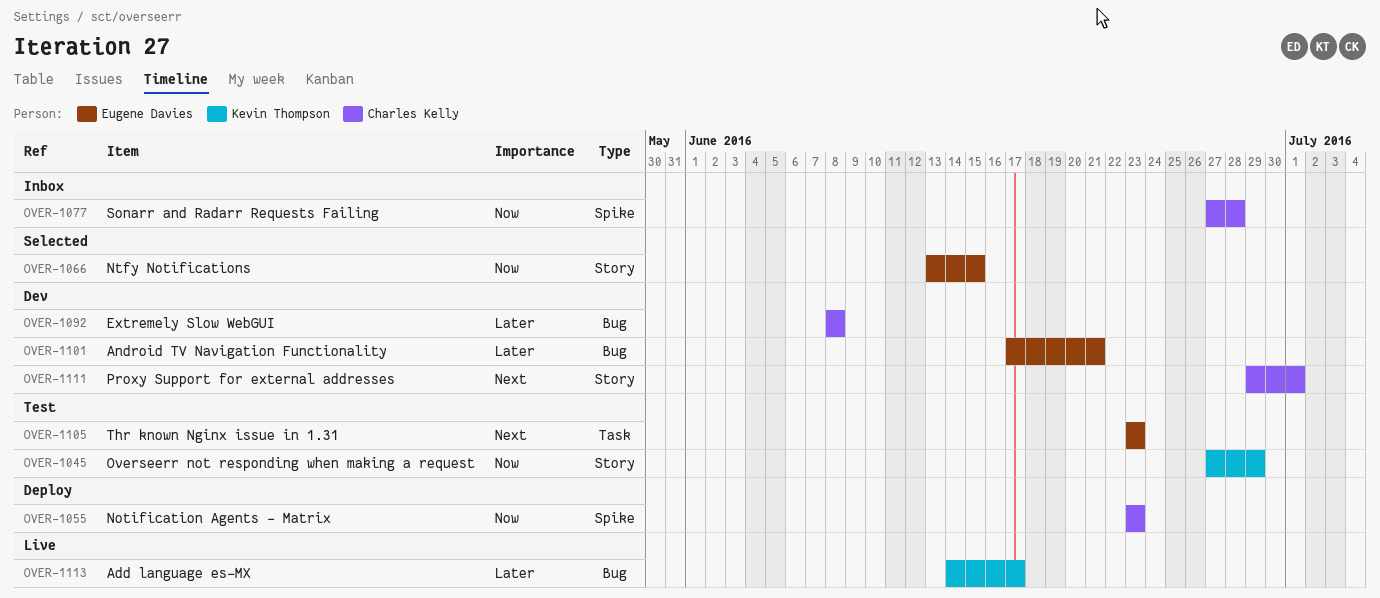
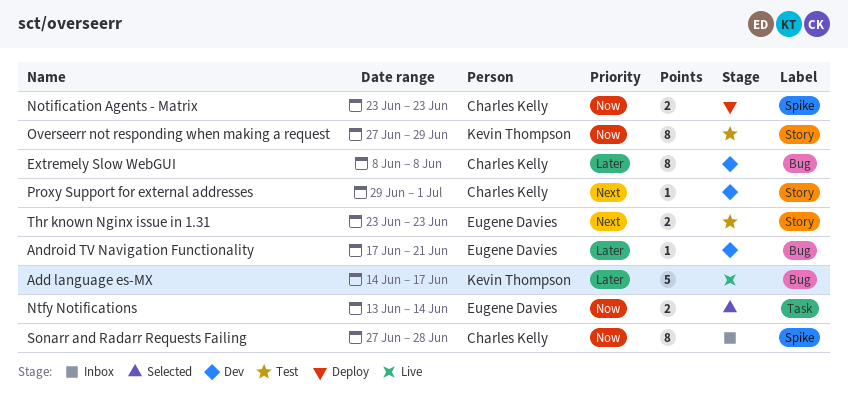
Ntfy Notifications, label: Story -> Task
Ntfy Notifications, due: Jun 15 -> Jun 14
Thr known Nginx issue in 1.31, label: Task -> Story

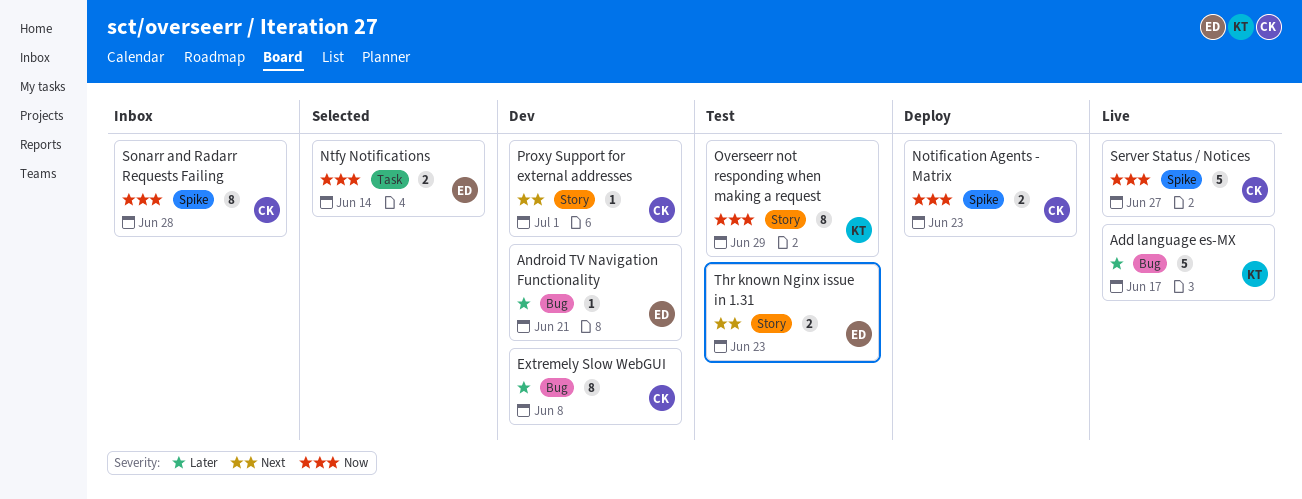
Server Status / Notices: none -> present

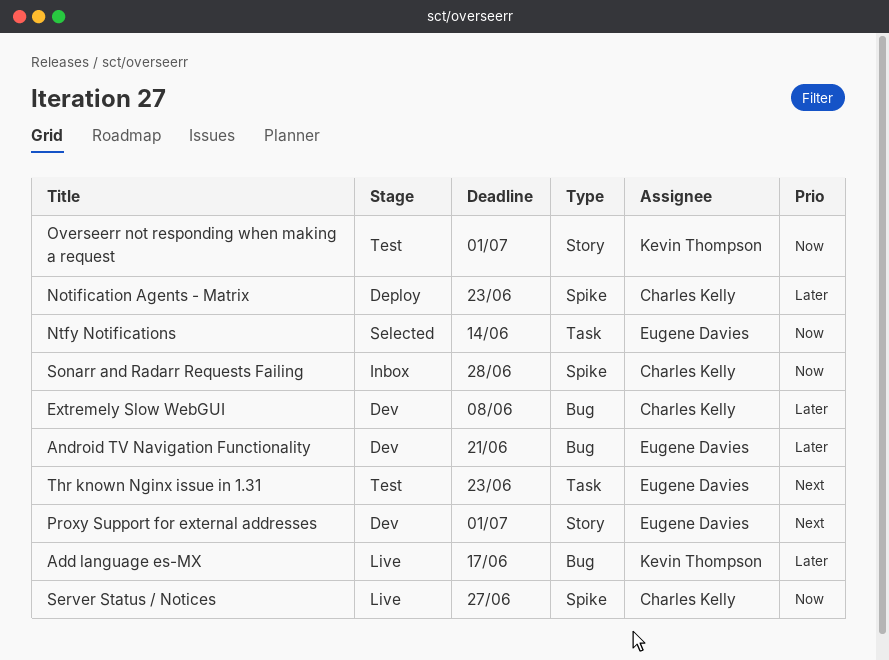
Notification Agents - Matrix, priority: Now -> Later
Overseerr not responding when making a request, due: Jun 29 -> Jul 1
Proxy Support for external addresses, owner: Charles Kelly -> Eugene Davies
Thr known Nginx issue in 1.31, label: Story -> Task

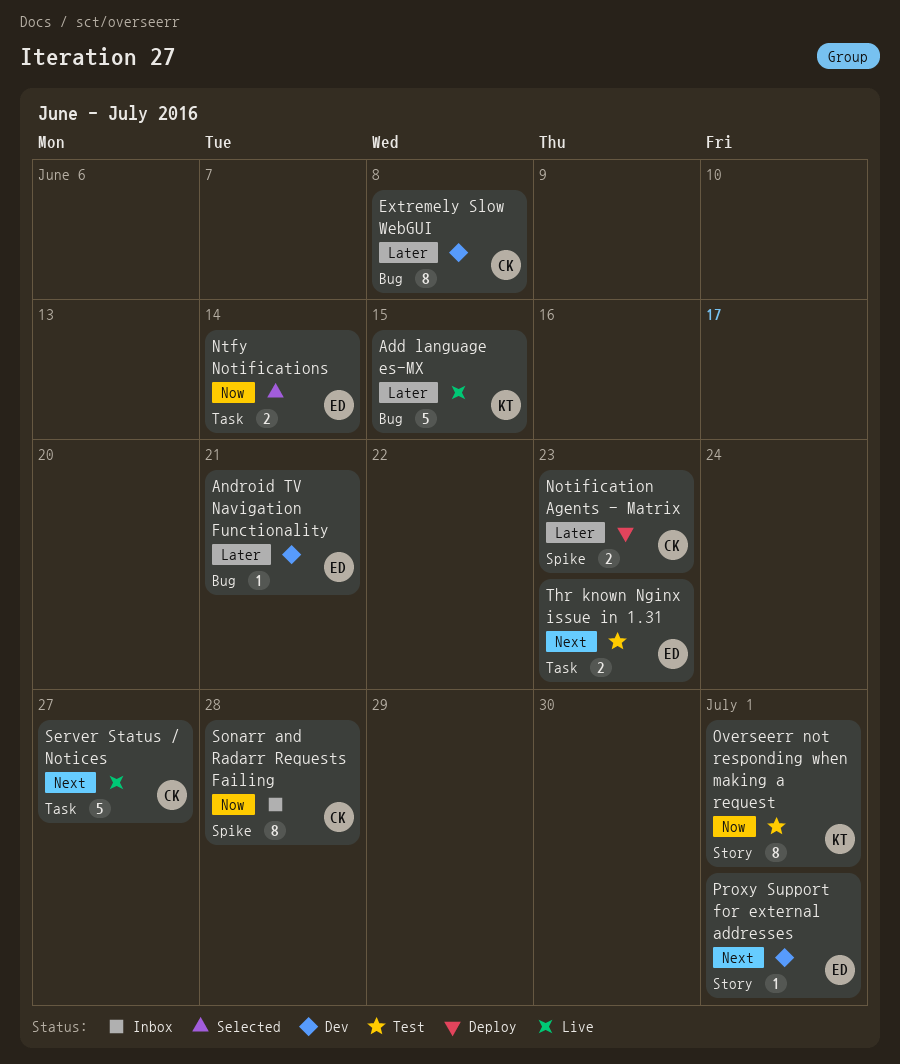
Add language es-MX, due: Jun 17 -> Jun 15
Server Status / Notices, priority: Now -> Next
Server Status / Notices, label: Spike -> Task

